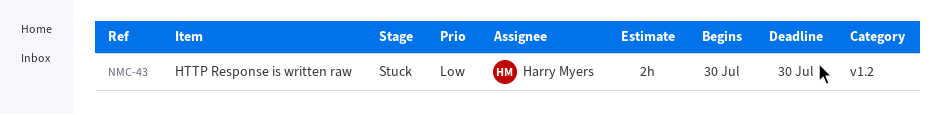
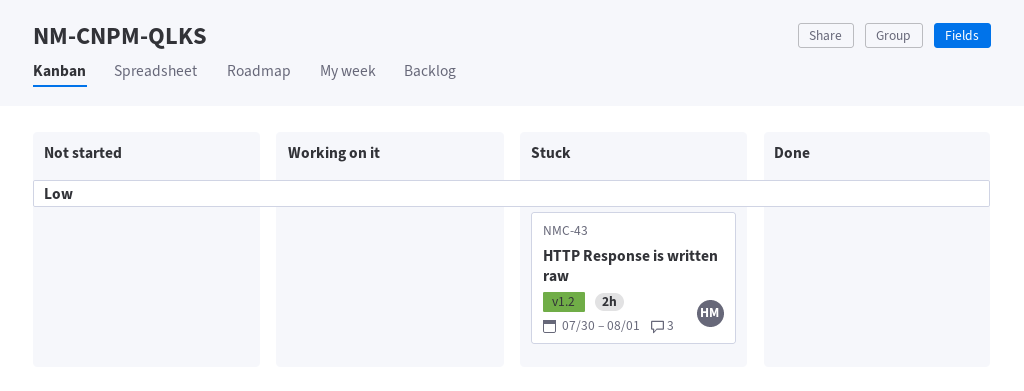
NMC-43, due: Jul 30 -> Aug 1

